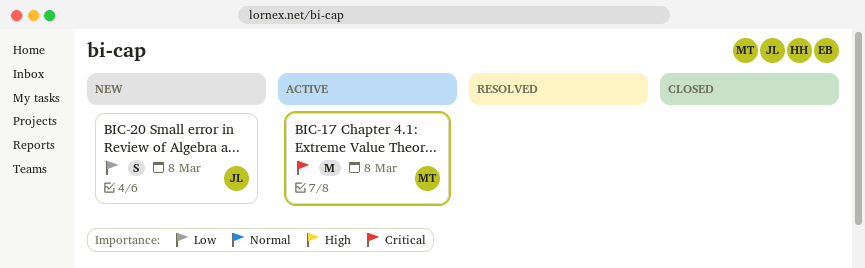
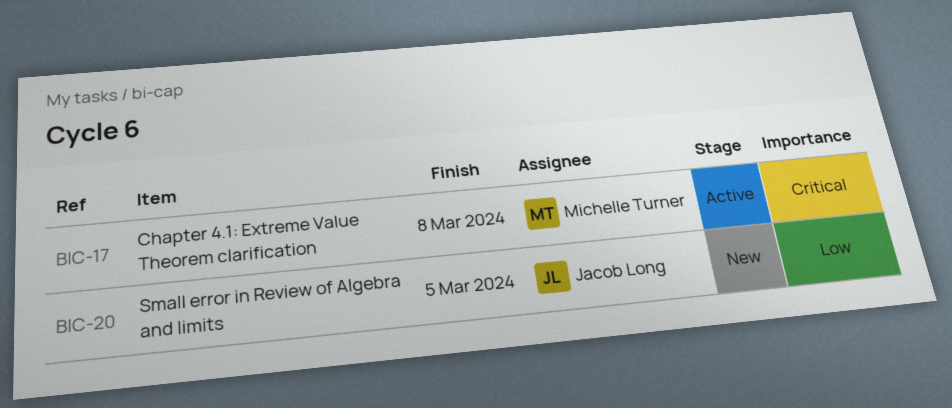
BIC-20, due: Mar 8 -> Mar 5

